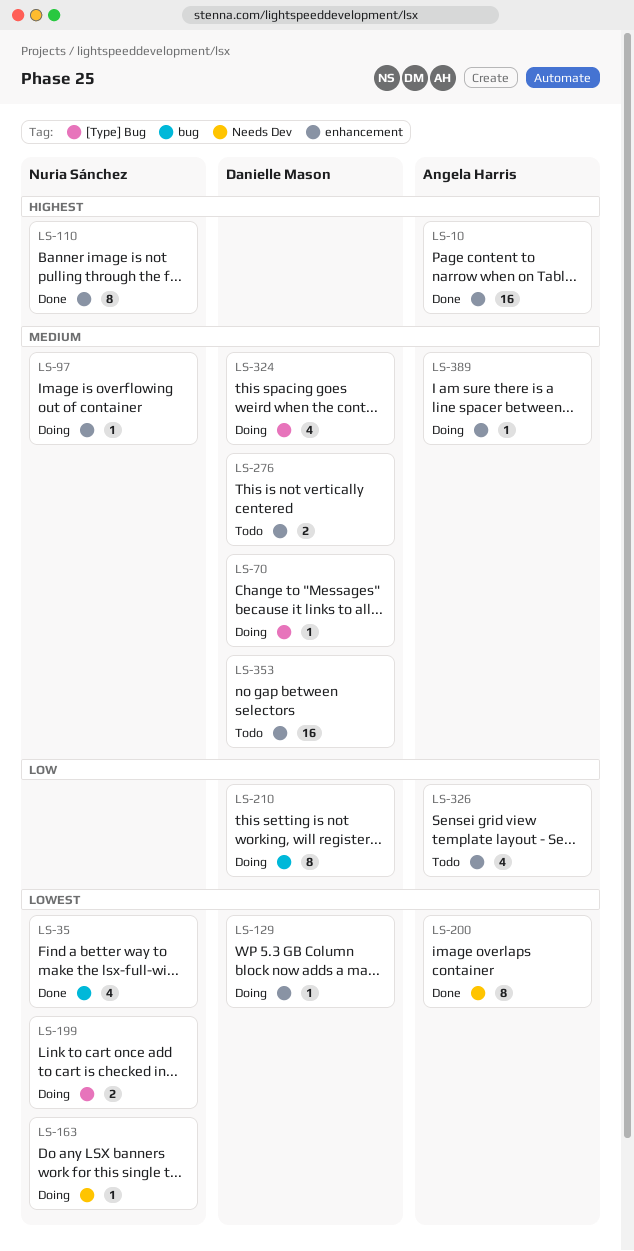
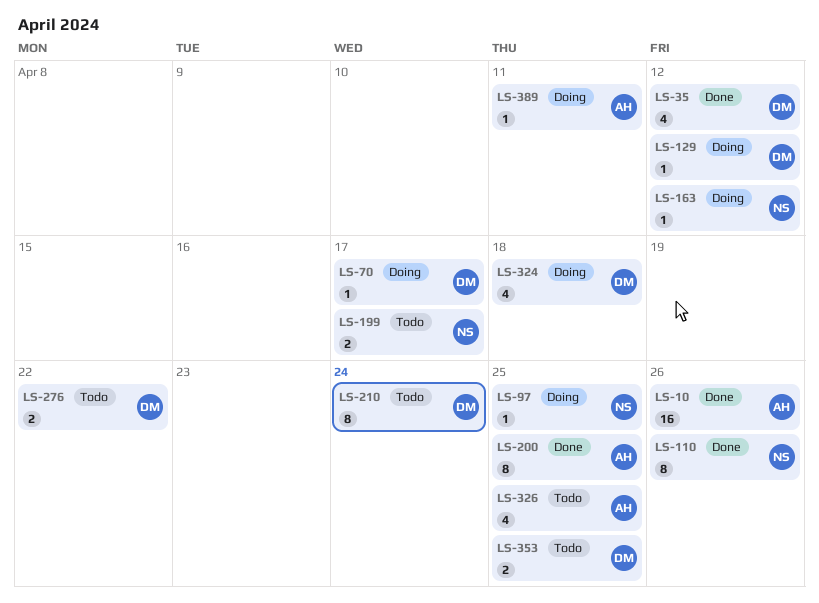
LS-35, owner: Nuria Sánchez -> Danielle Mason
LS-199, status: Doing -> Todo
LS-210, status: Doing -> Todo
LS-353, estimate: 16 -> 2

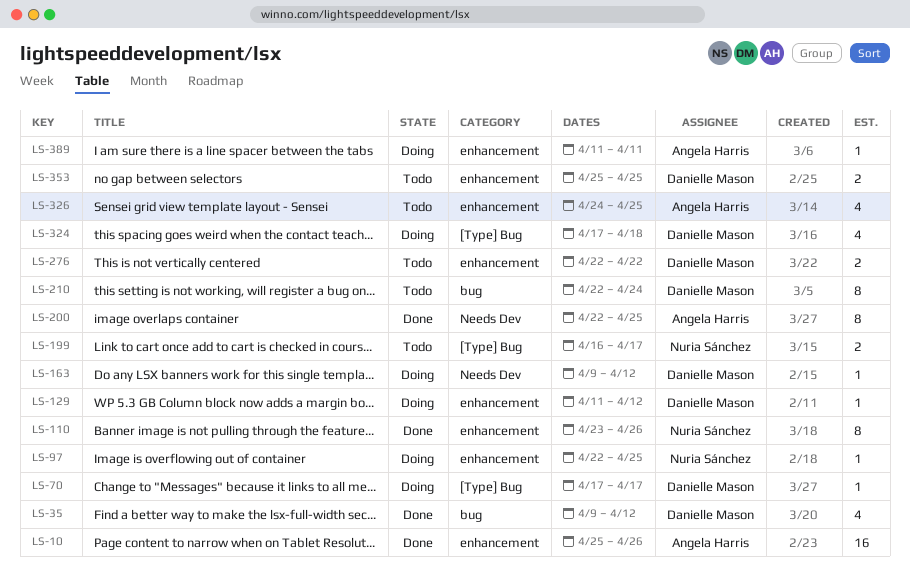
LS-163, owner: Nuria Sánchez -> Danielle Mason

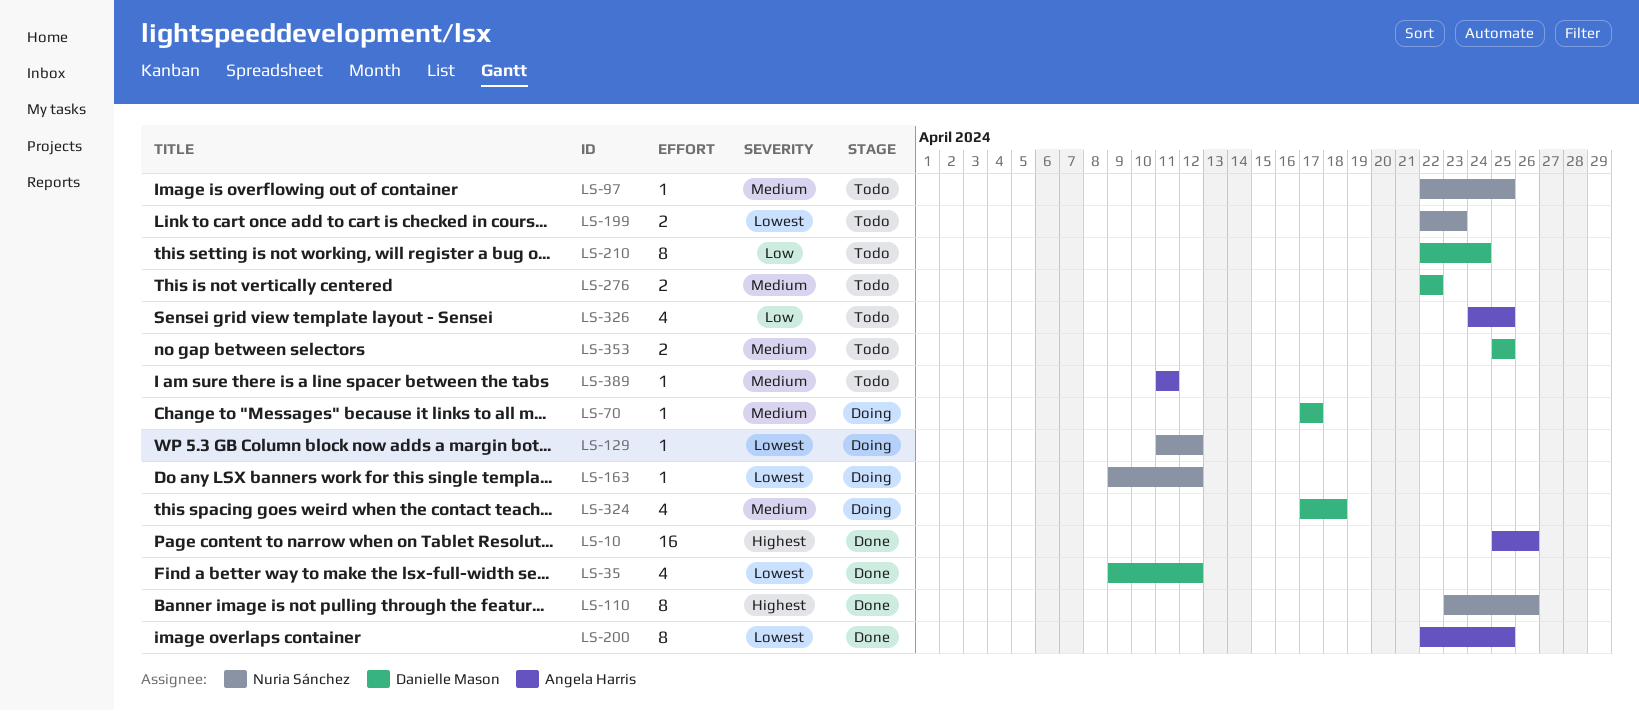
LS-97, status: Doing -> Todo
LS-129, owner: Danielle Mason -> Nuria Sánchez
LS-163, owner: Danielle Mason -> Nuria Sánchez
LS-199, start: Apr 16 -> Apr 22
LS-199, due: Apr 17 -> Apr 23
LS-389, status: Doing -> Todo

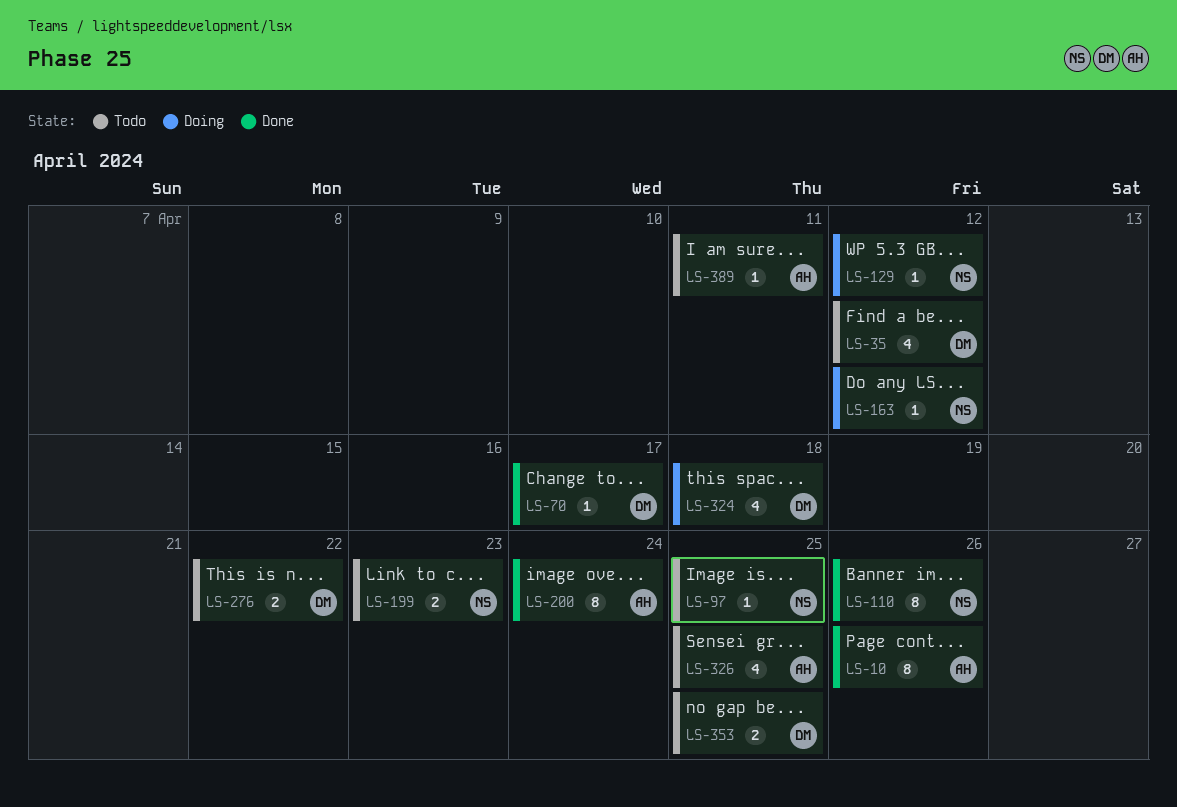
LS-10, estimate: 16 -> 8
LS-35, status: Done -> Todo
LS-70, status: Doing -> Done
LS-200, due: Apr 25 -> Apr 24
LS-210: present -> none

